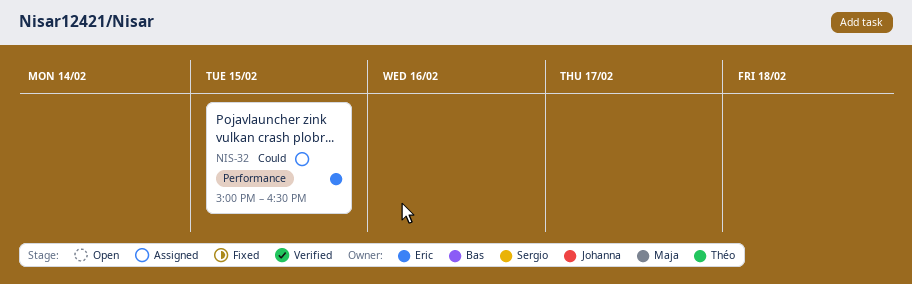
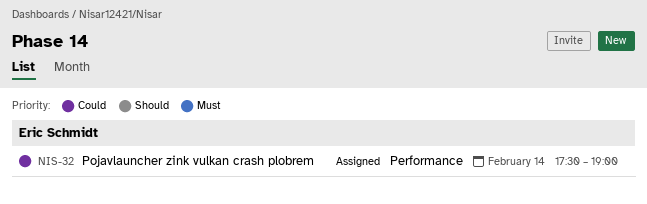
NIS-32, day: Feb 15 -> Feb 14
NIS-32, begins: 15:00 -> 17:30
NIS-32, ends: 16:30 -> 19:00

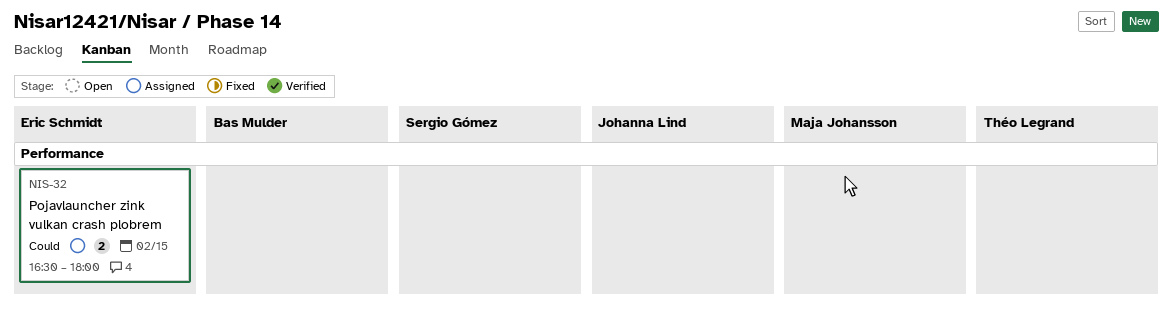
NIS-32, day: Feb 14 -> Feb 15
NIS-32, begins: 17:30 -> 16:30
NIS-32, ends: 19:00 -> 18:00

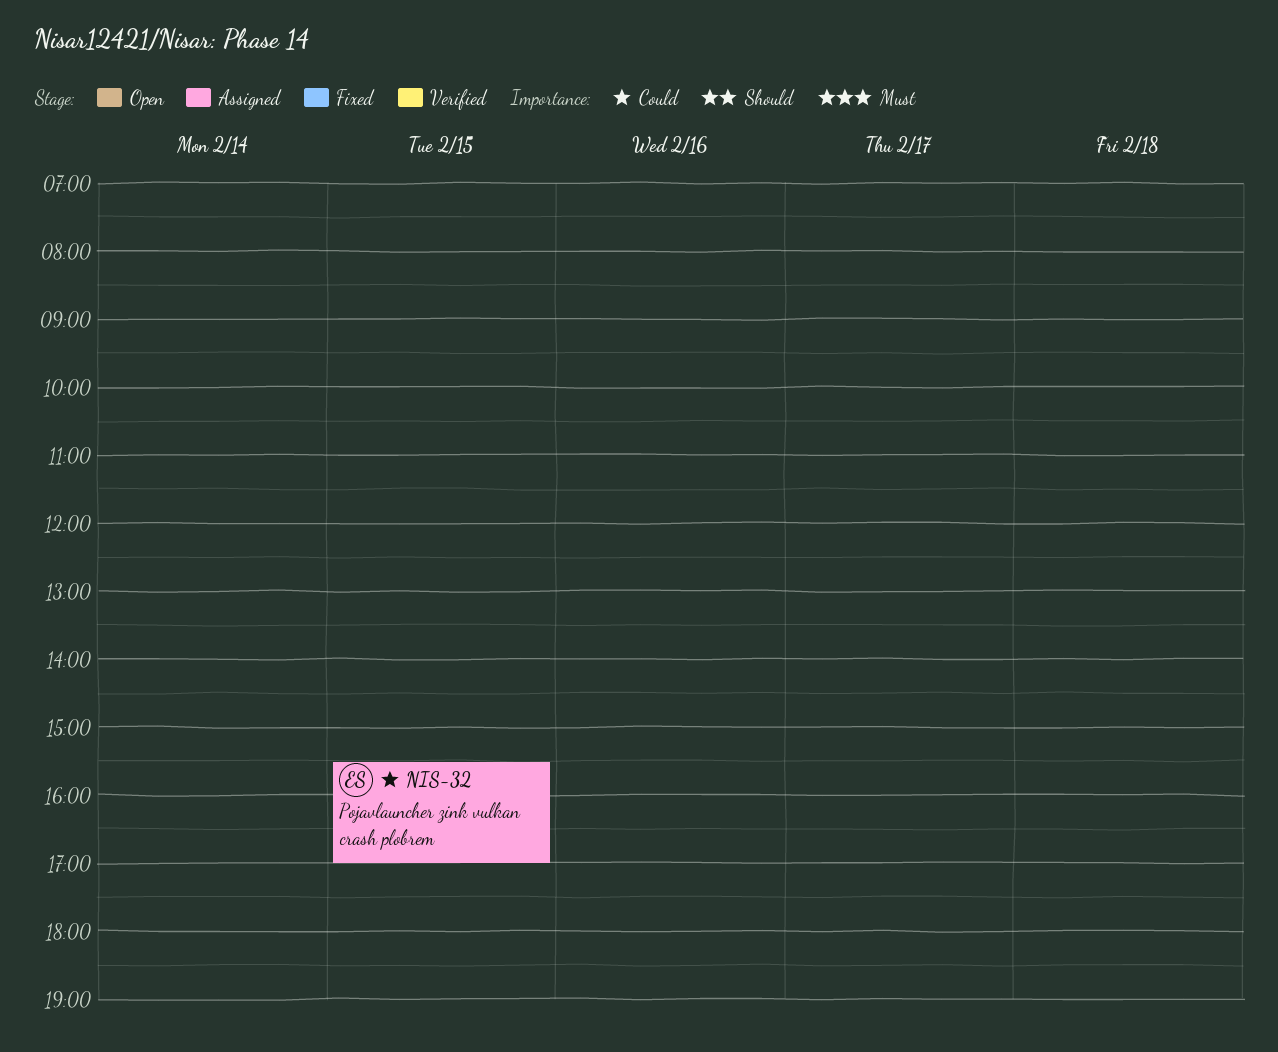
NIS-32, begins: 16:30 -> 15:30
NIS-32, ends: 18:00 -> 17:00

